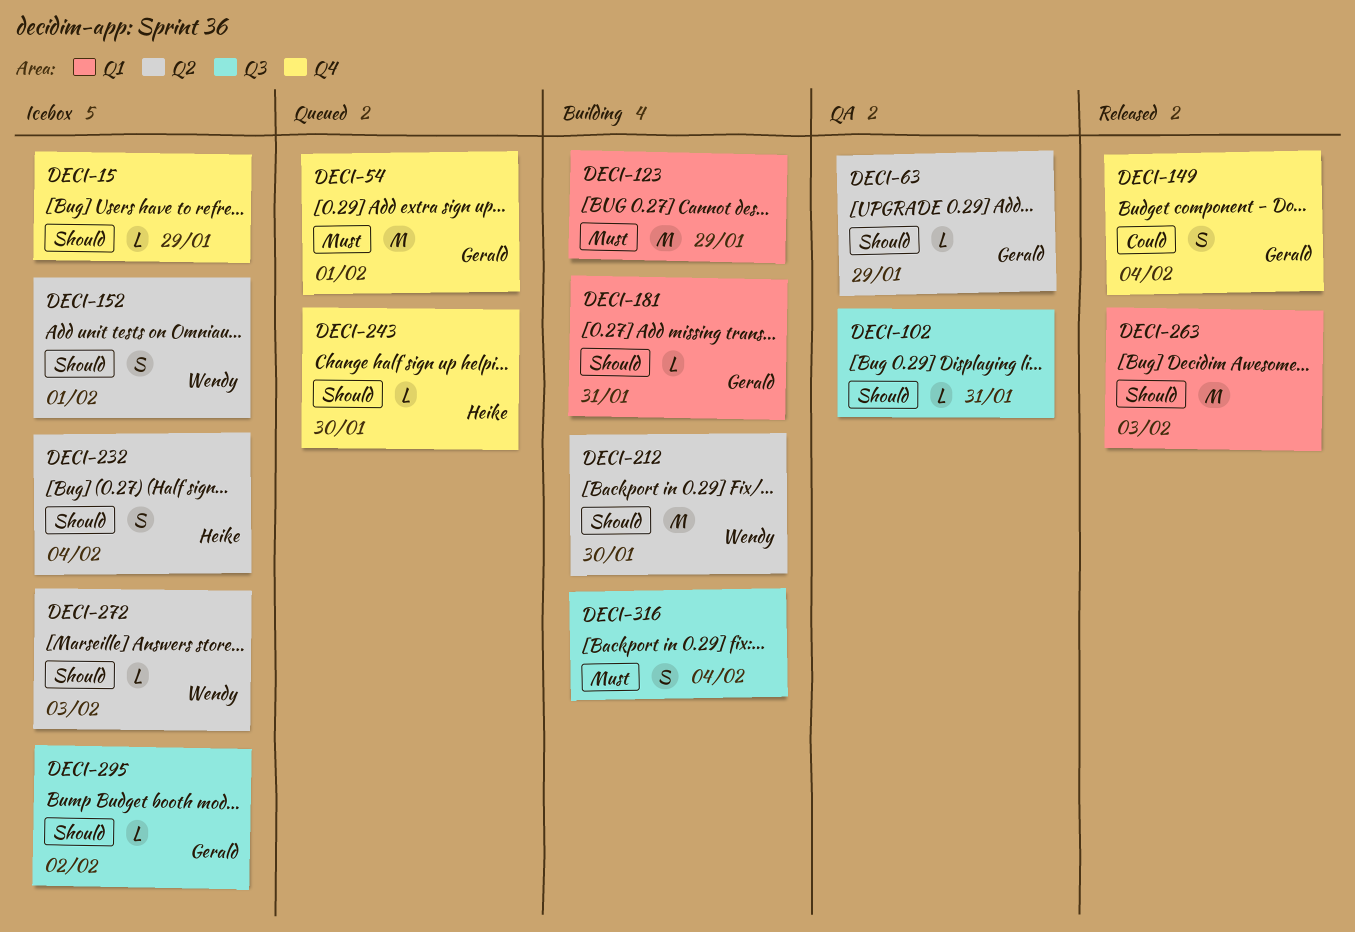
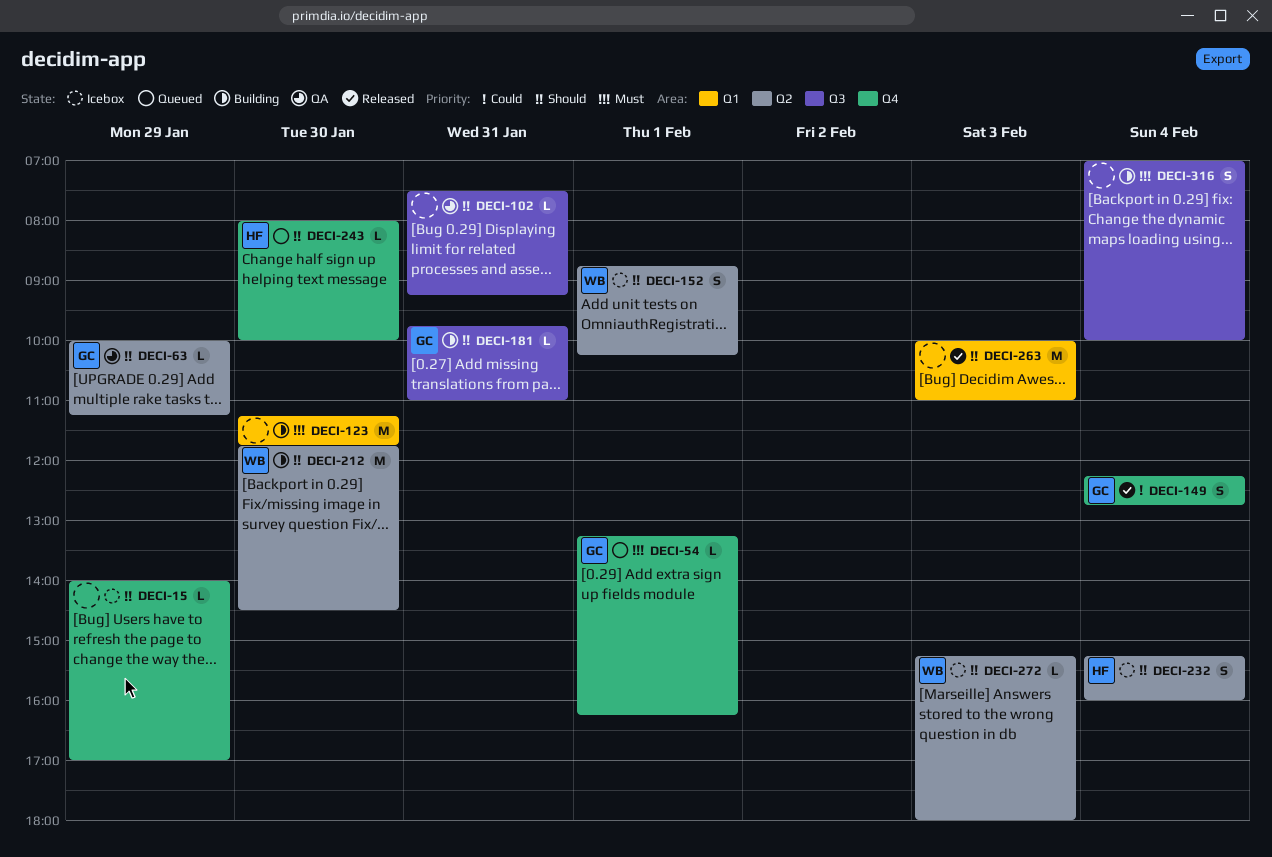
DECI-54, estimate: M -> L
DECI-123, day: Jan 29 -> Jan 30
DECI-181, label: Q1 -> Q3
DECI-295: present -> none

